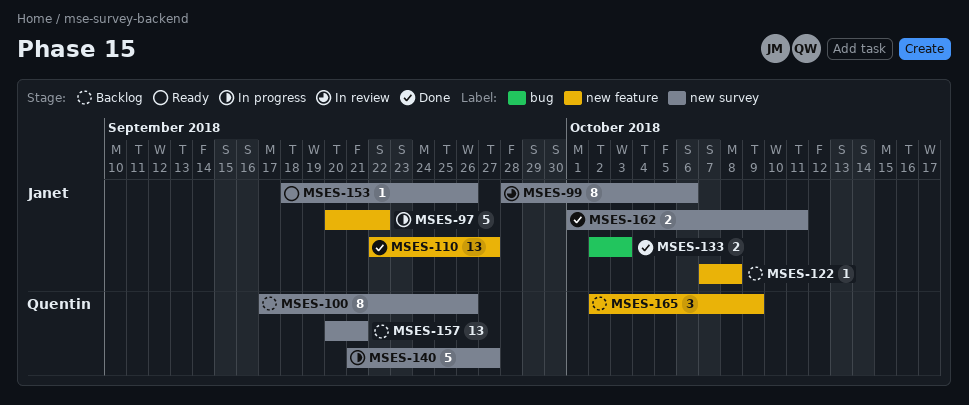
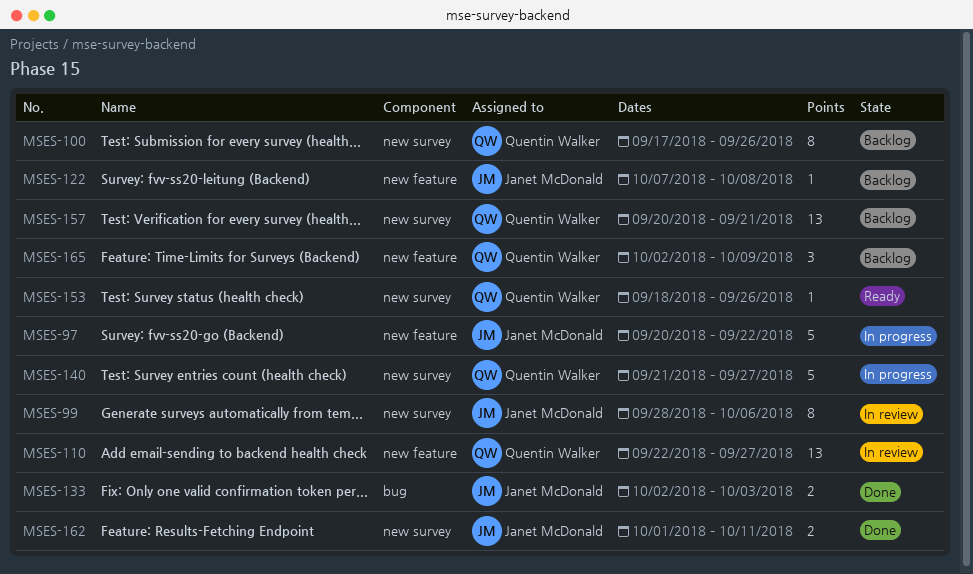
MSES-110, status: Done -> In review
MSES-110, owner: Janet McDonald -> Quentin Walker
MSES-153, owner: Janet McDonald -> Quentin Walker

